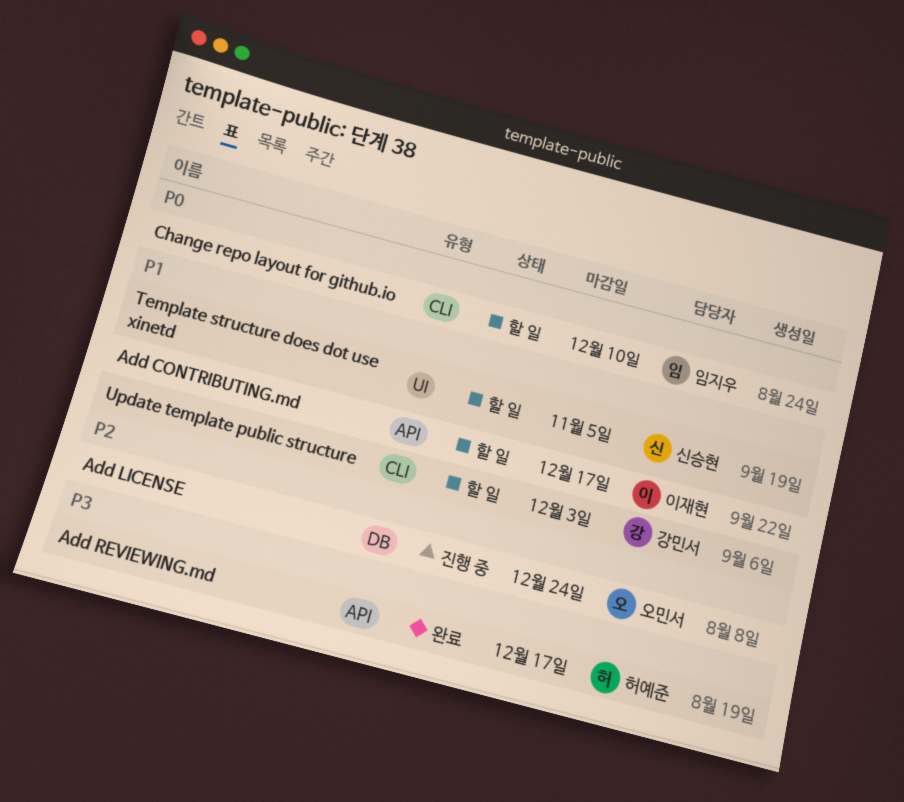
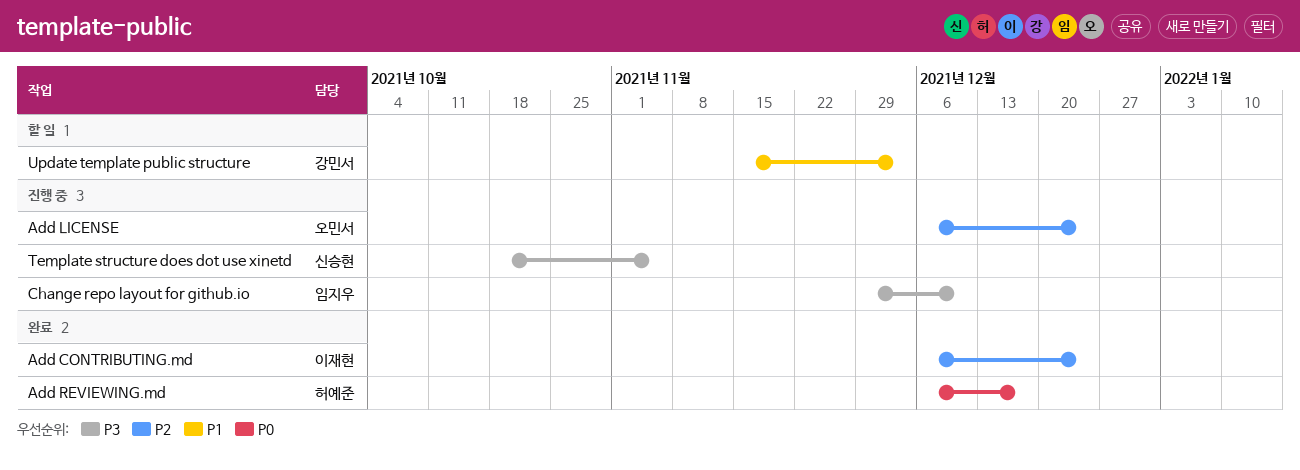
Add CONTRIBUTING.md, status: 할 일 -> 완료
Add CONTRIBUTING.md, priority: P1 -> P2
Add CONTRIBUTING.md, due: Dec 17 -> Dec 24
Add REVIEWING.md, priority: P3 -> P0
Change repo layout for github.io, status: 할 일 -> 진행 중
Change repo layout for github.io, priority: P0 -> P3
Template structure does dot use xinetd, status: 할 일 -> 진행 중
Template structure does dot use xinetd, priority: P1 -> P3

